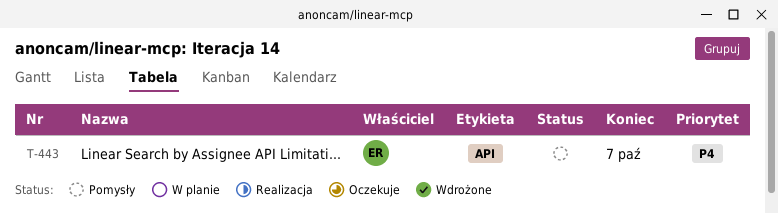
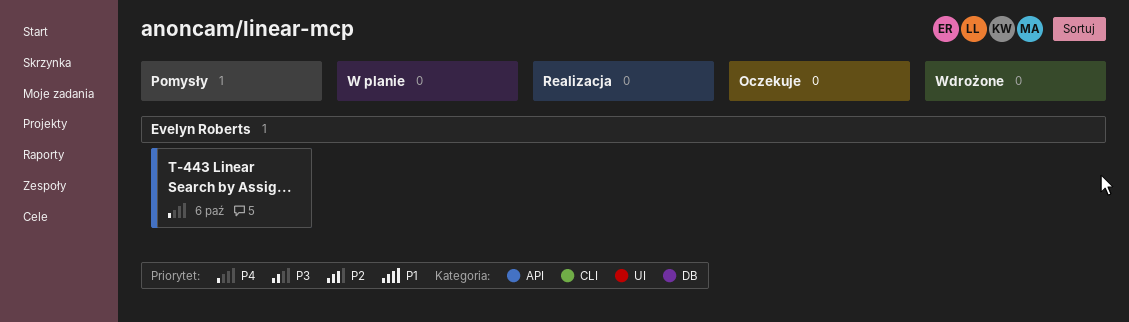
T-443, due: Oct 7 -> Oct 6

